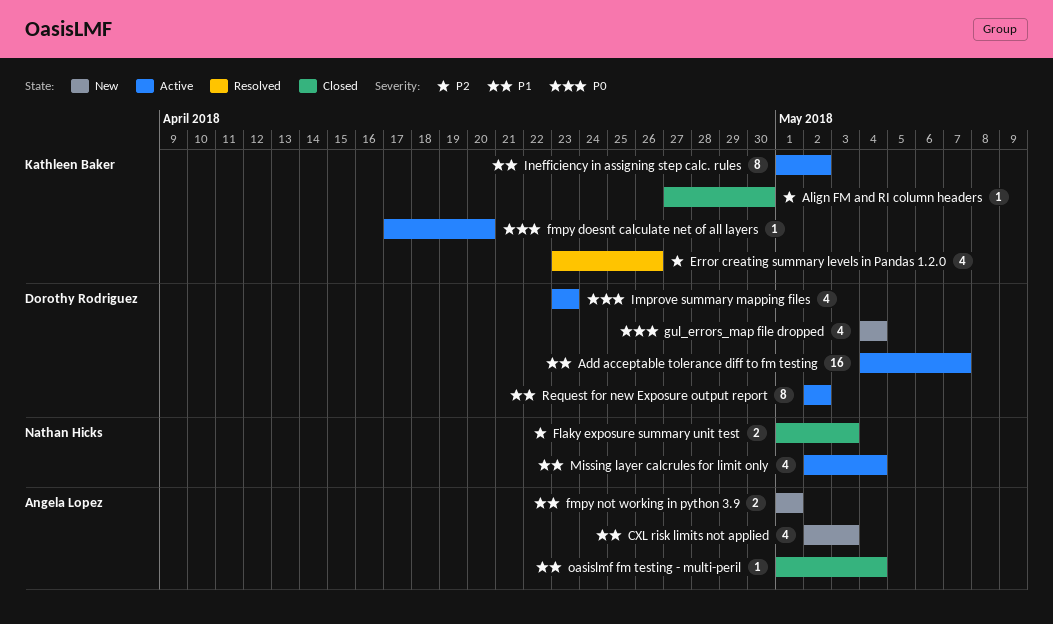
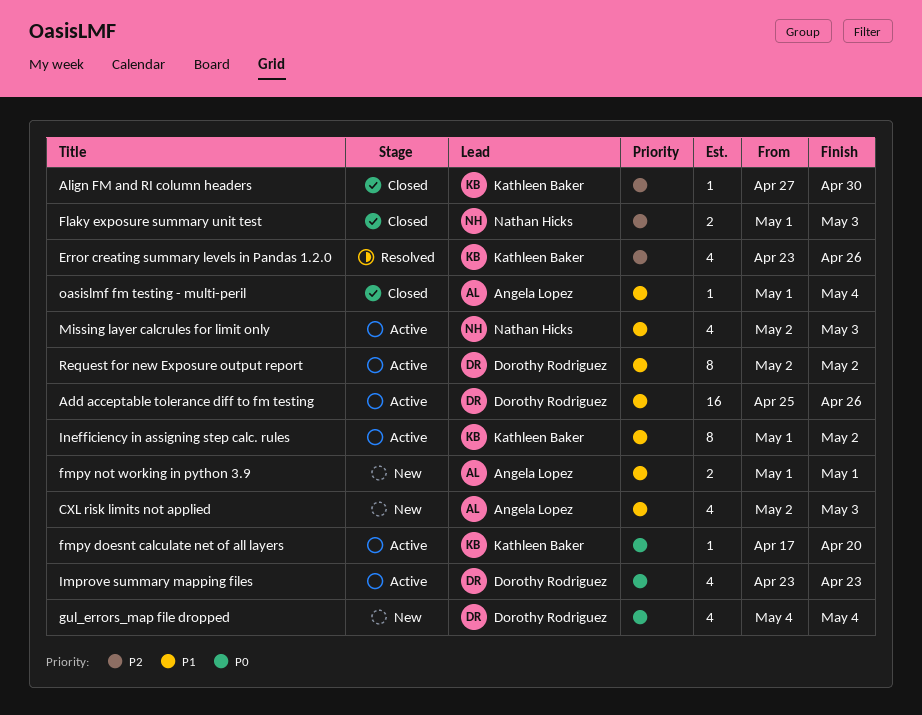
Add acceptable tolerance diff to fm testing, start: May 4 -> Apr 25
Add acceptable tolerance diff to fm testing, due: May 7 -> Apr 26
Missing layer calcrules for limit only, due: May 4 -> May 3

